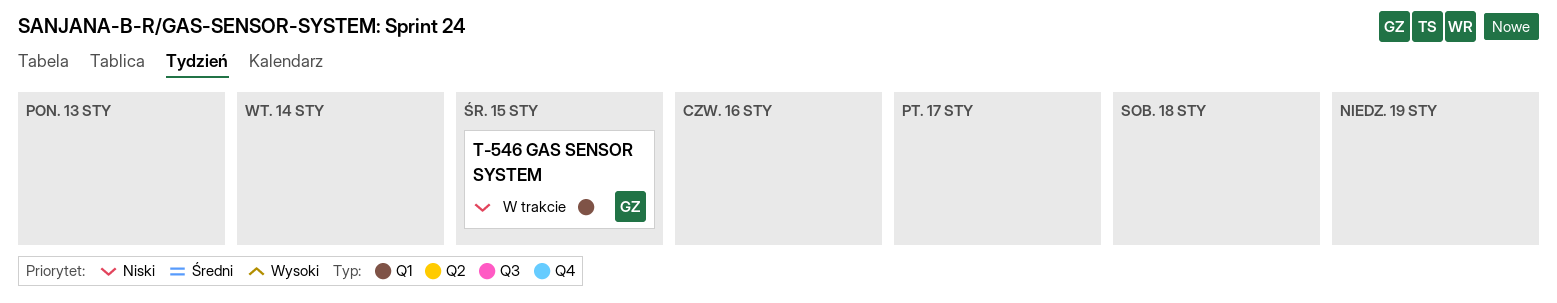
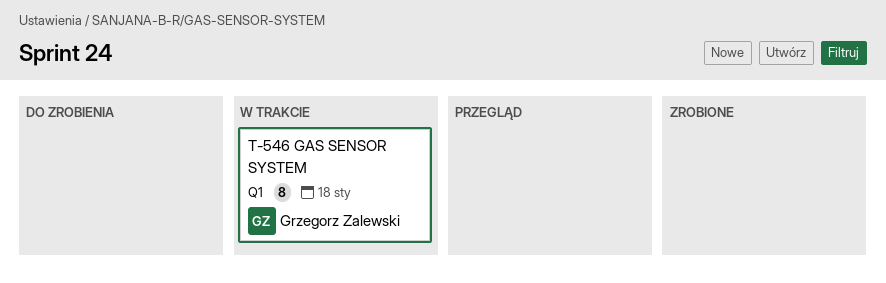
T-546, due: Jan 15 -> Jan 18

